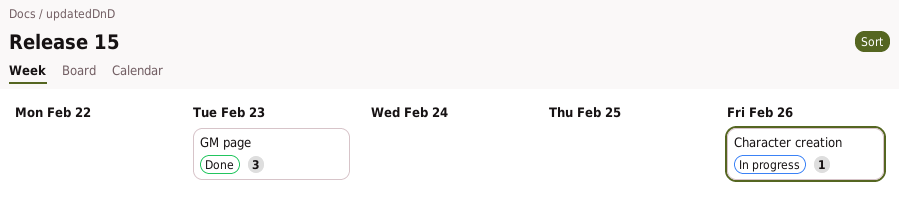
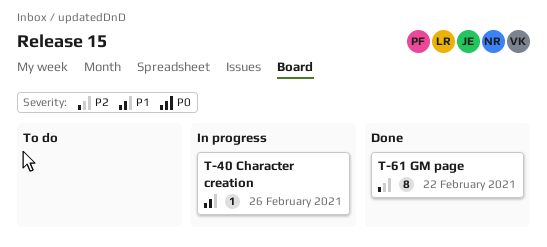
GM page, estimate: 3 -> 8
GM page, due: Feb 23 -> Feb 22

